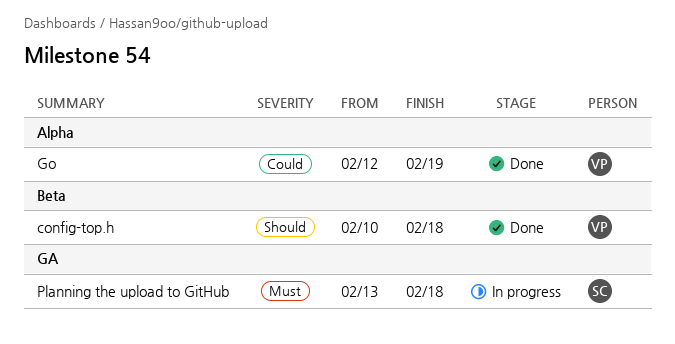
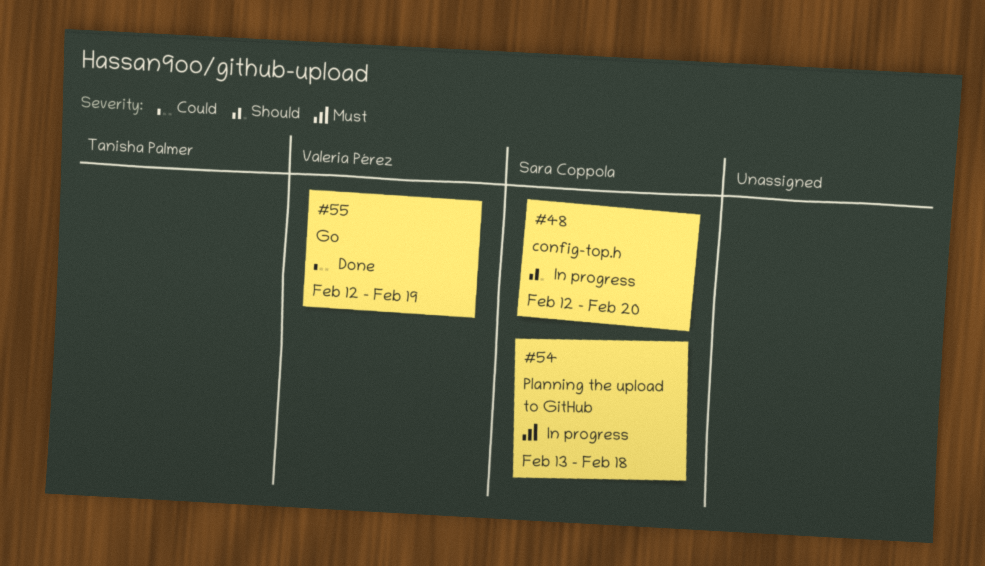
config-top.h, status: Done -> In progress
config-top.h, owner: Valeria Pérez -> Sara Coppola
config-top.h, start: Feb 10 -> Feb 12
config-top.h, due: Feb 18 -> Feb 20

